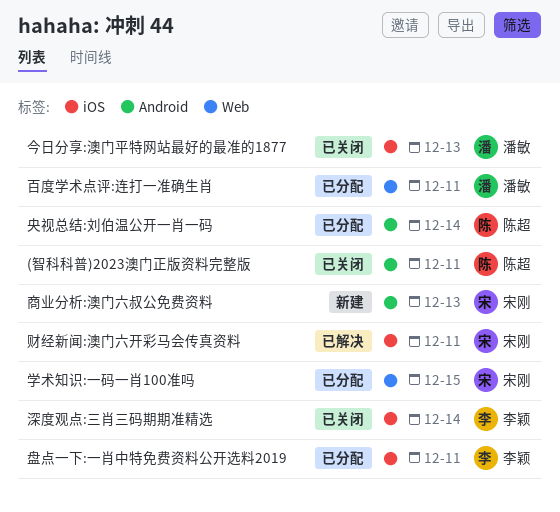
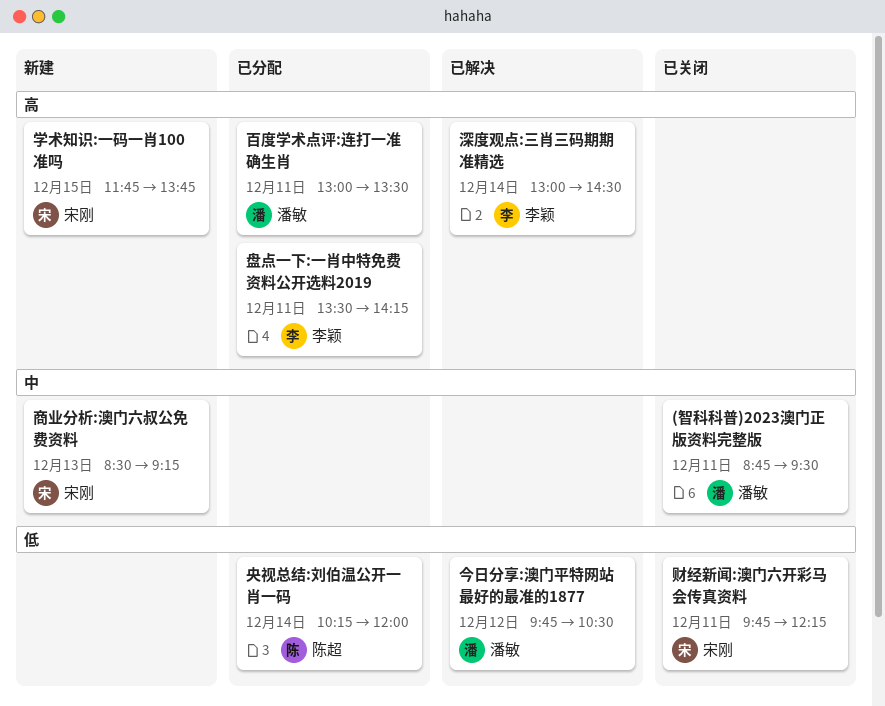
(智科科普)2023澳门正版资料完整版, owner: 陈超 -> 潘敏
今日分享:澳门平特网站最好的最准的1877, status: 已关闭 -> 已解决
今日分享:澳门平特网站最好的最准的1877, day: Dec 13 -> Dec 12
学术知识:一码一肖100准吗, status: 已分配 -> 新建
深度观点:三肖三码期期准精选, status: 已关闭 -> 已解决
财经新闻:澳门六开彩马会传真资料, status: 已解决 -> 已关闭

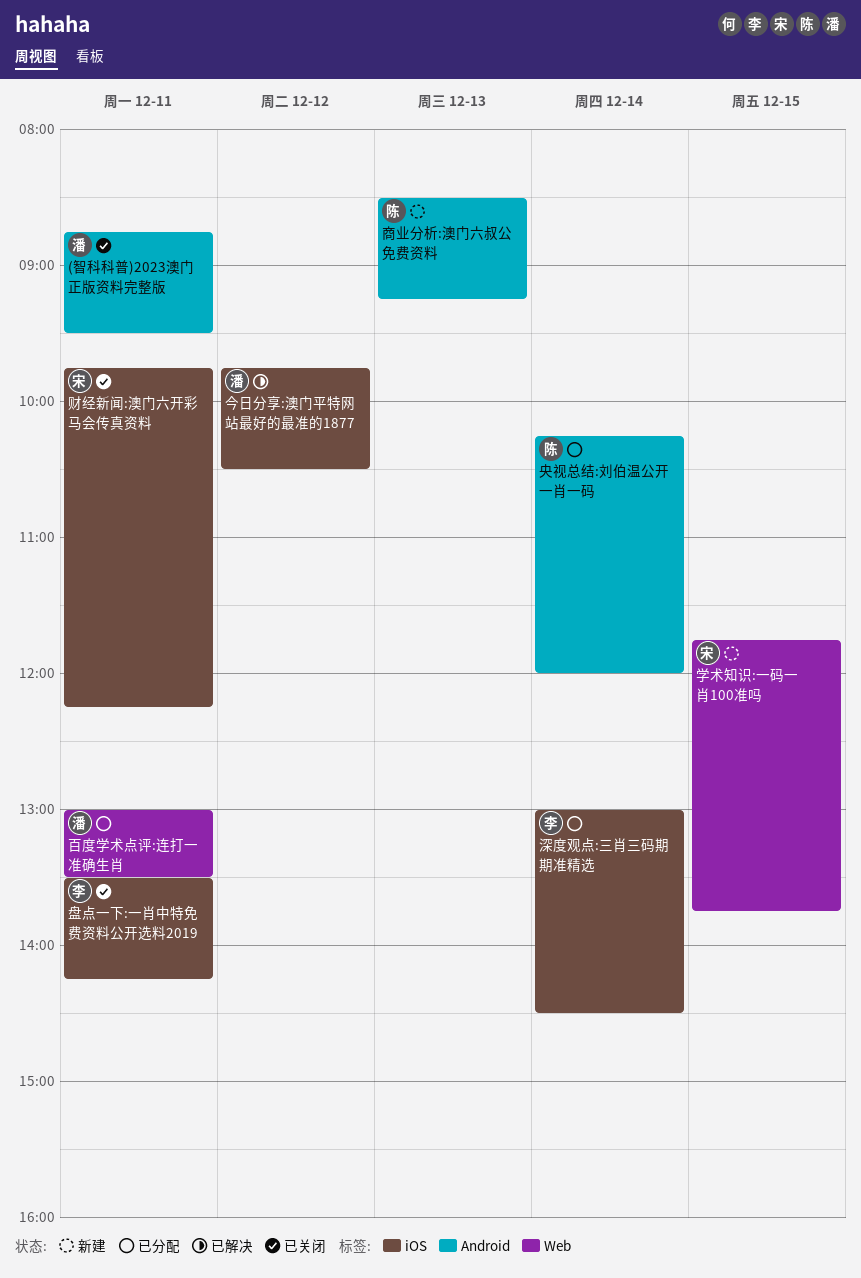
商业分析:澳门六叔公免费资料, owner: 宋刚 -> 陈超
深度观点:三肖三码期期准精选, status: 已解决 -> 已分配
盘点一下:一肖中特免费资料公开选料2019, status: 已分配 -> 已关闭

